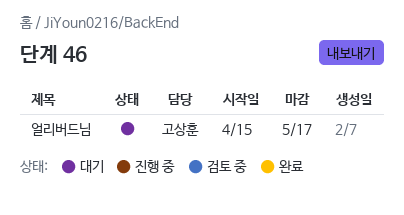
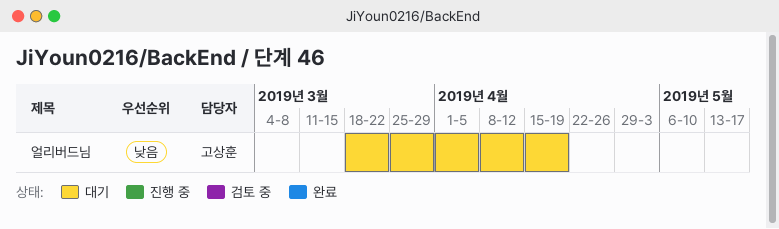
얼리버드님, start: Apr 15 -> Mar 18
얼리버드님, due: May 17 -> Apr 19

